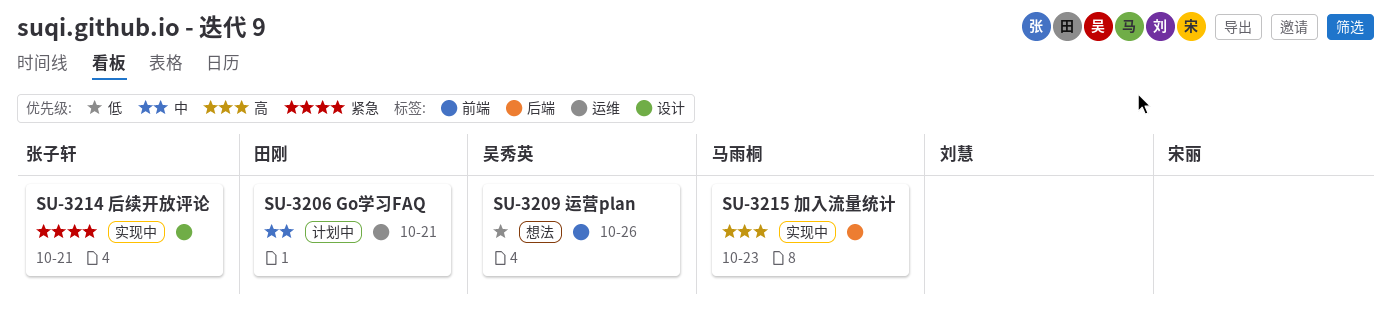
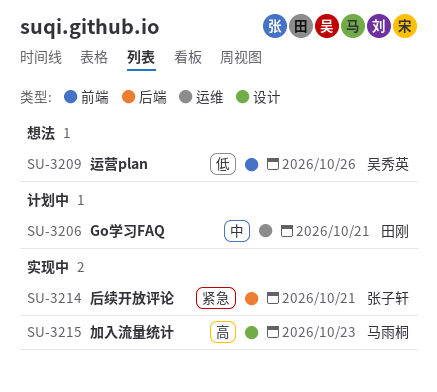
SU-3214, label: 设计 -> 后端
SU-3215, label: 后端 -> 设计

